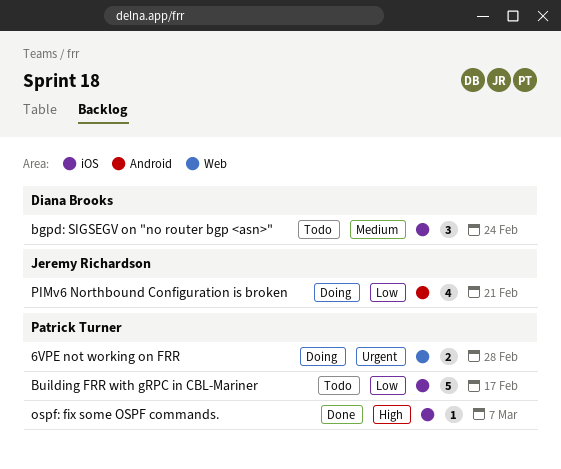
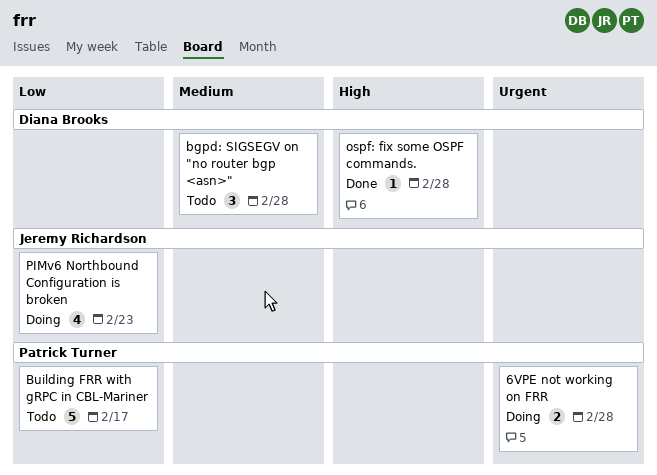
bgpd: SIGSEGV on "no router bgp <asn>", due: Feb 24 -> Feb 28
ospf: fix some OSPF commands., owner: Patrick Turner -> Diana Brooks
ospf: fix some OSPF commands., due: Mar 7 -> Feb 28
PIMv6 Northbound Configuration is broken, due: Feb 21 -> Feb 23

